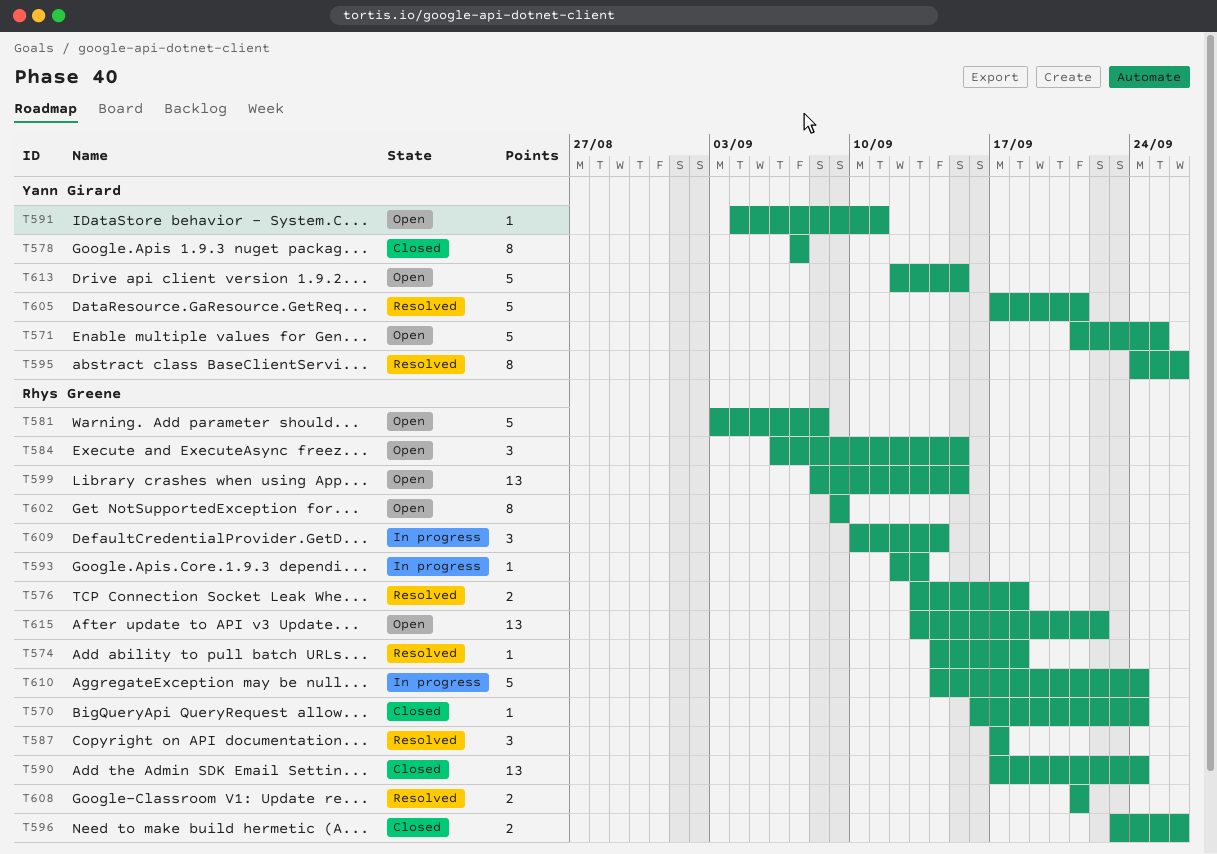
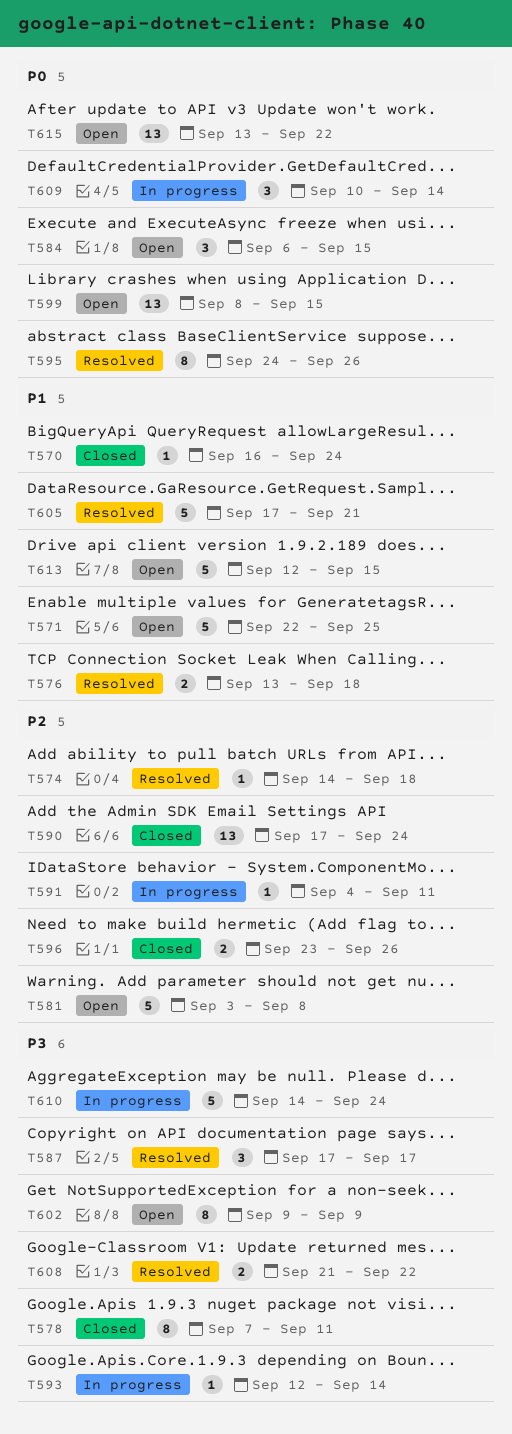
T571, start: Sep 21 -> Sep 22
T578, due: Sep 7 -> Sep 11
T591, status: Open -> In progress
T593, due: Sep 13 -> Sep 14
T608, due: Sep 21 -> Sep 22

